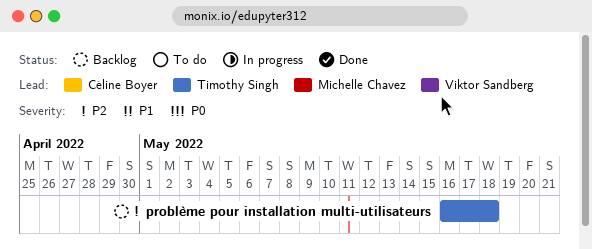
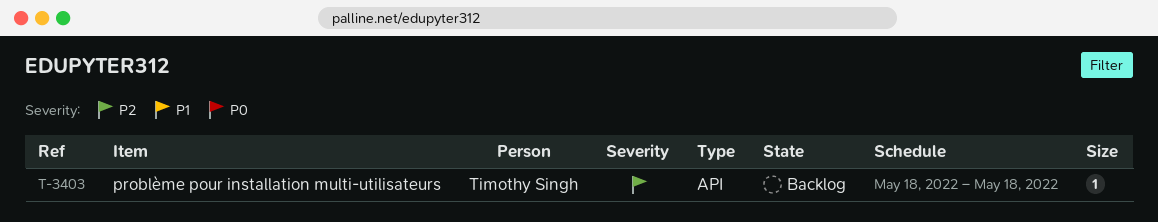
problème pour installation multi-utilisateurs, start: May 16 -> May 18

